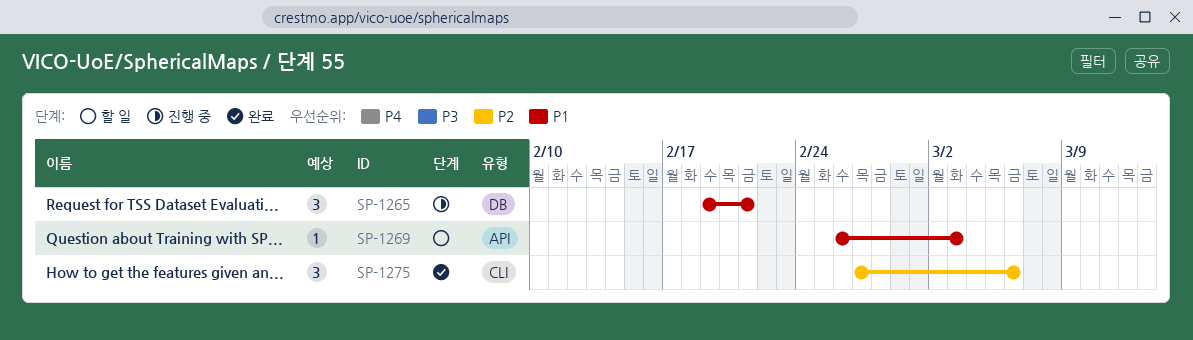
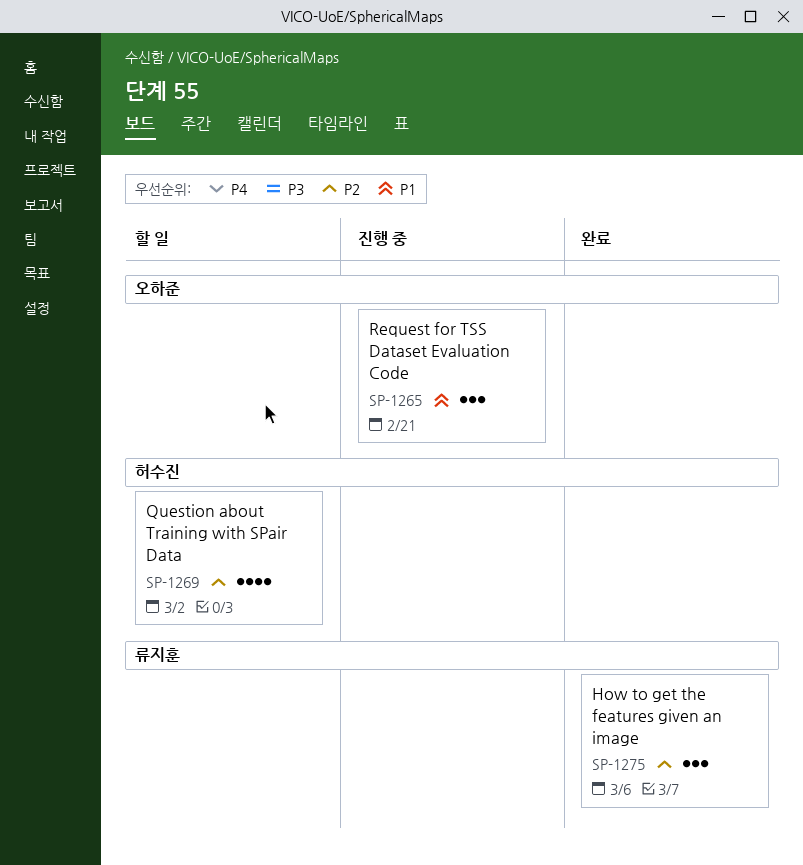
SP-1269, priority: P1 -> P2
SP-1269, estimate: 1 -> 4
SP-1269, due: Mar 3 -> Mar 2

